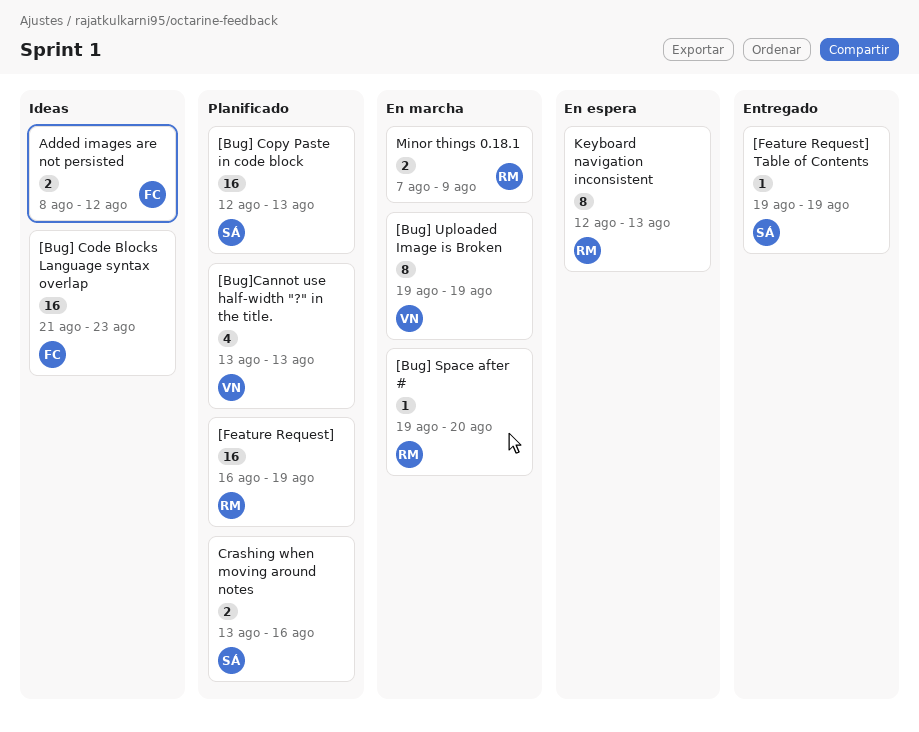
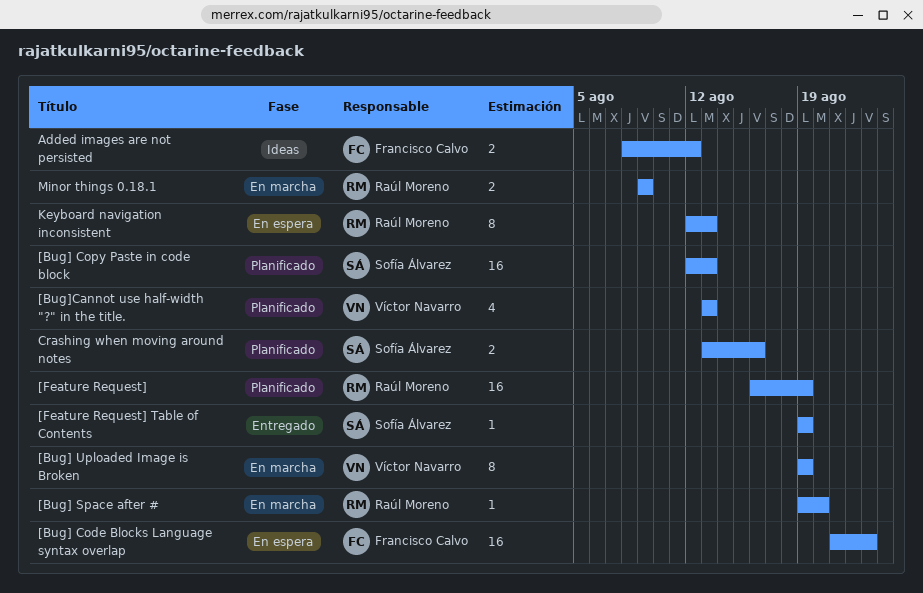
[Bug] Code Blocks Language syntax overlap, status: Ideas -> En espera
Minor things 0.18.1, start: Aug 7 -> Aug 9

